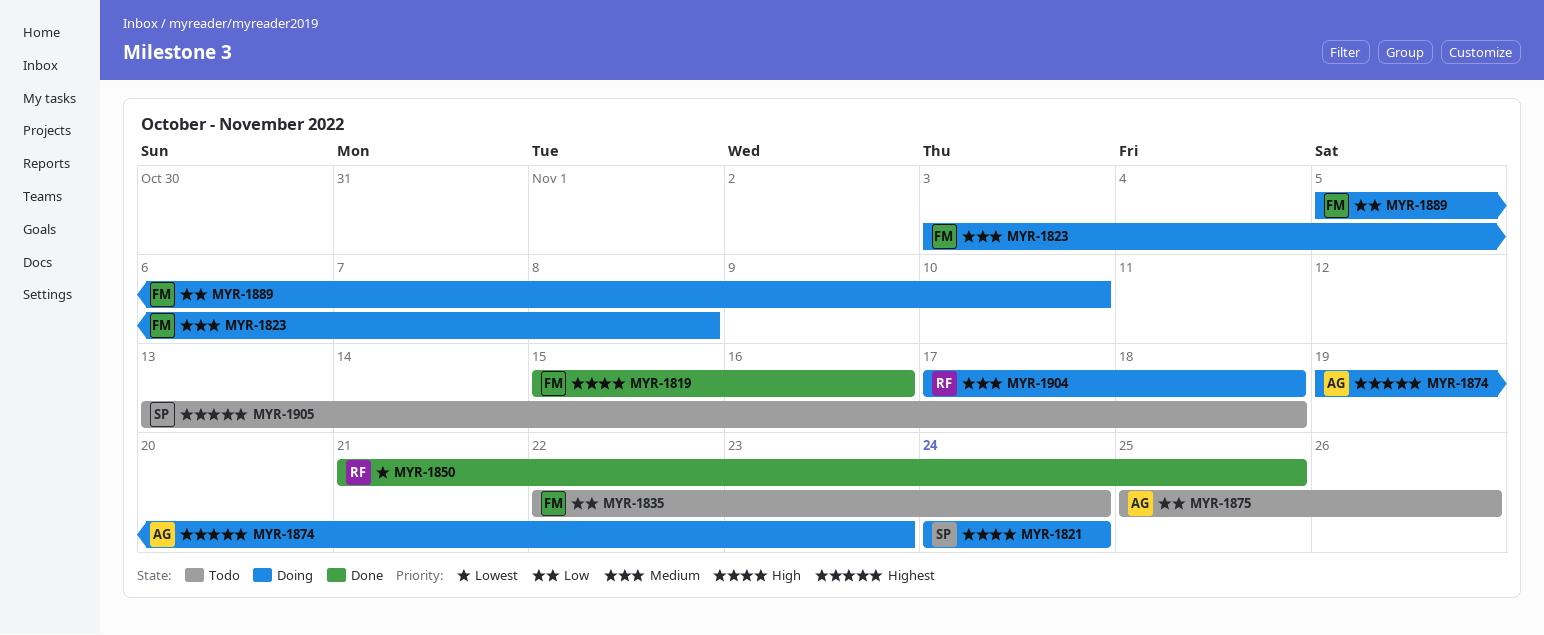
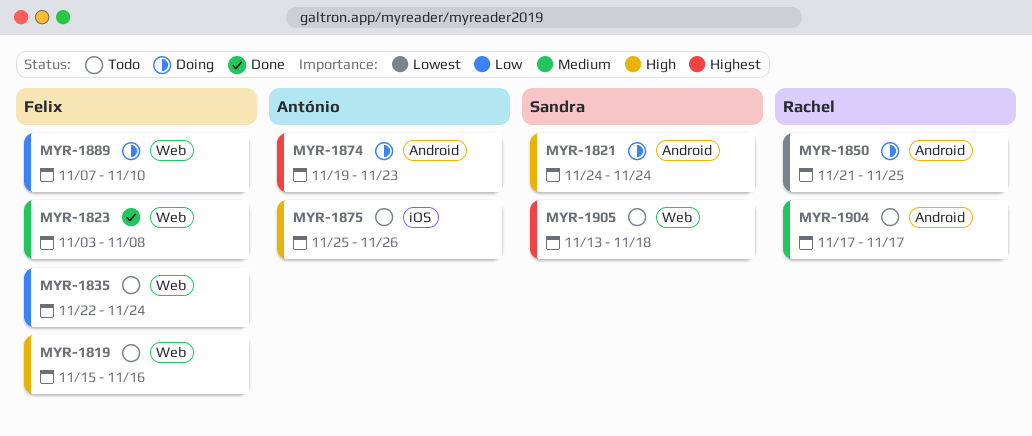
MYR-1819, status: Done -> Todo
MYR-1823, status: Doing -> Done
MYR-1850, status: Done -> Doing
MYR-1875, priority: Low -> High
MYR-1889, start: Nov 5 -> Nov 7
MYR-1904, status: Doing -> Todo
MYR-1904, due: Nov 18 -> Nov 17

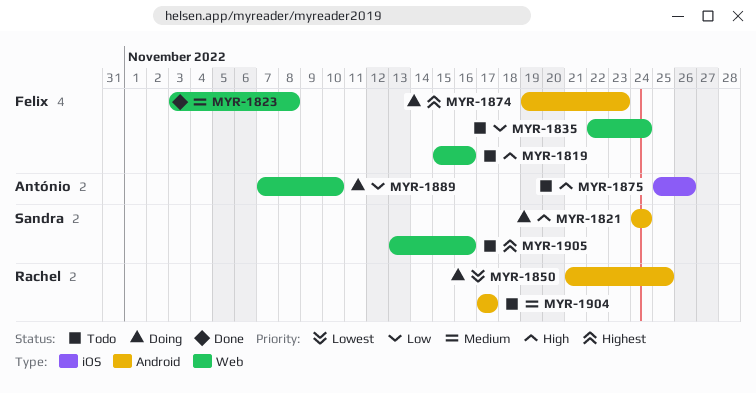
MYR-1874, owner: António -> Felix
MYR-1889, owner: Felix -> António
MYR-1905, due: Nov 18 -> Nov 16

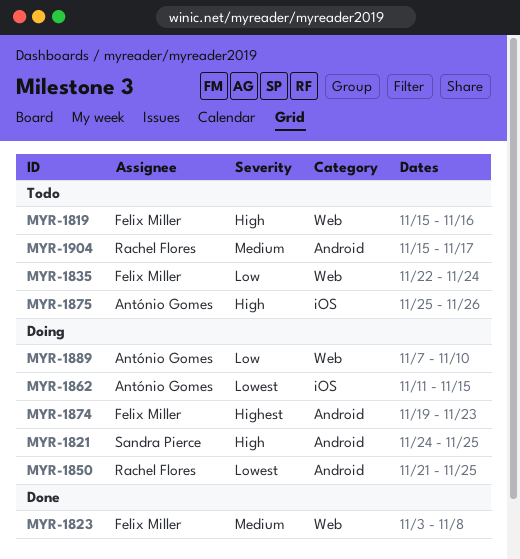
MYR-1821, due: Nov 24 -> Nov 25
MYR-1862: none -> present
MYR-1904, start: Nov 17 -> Nov 15
MYR-1905: present -> none

